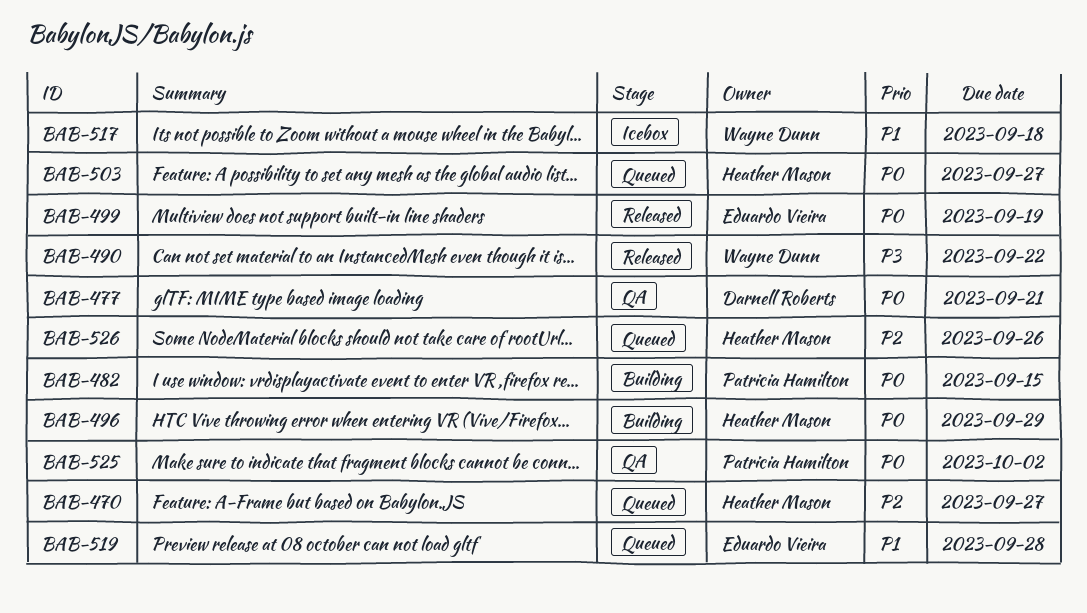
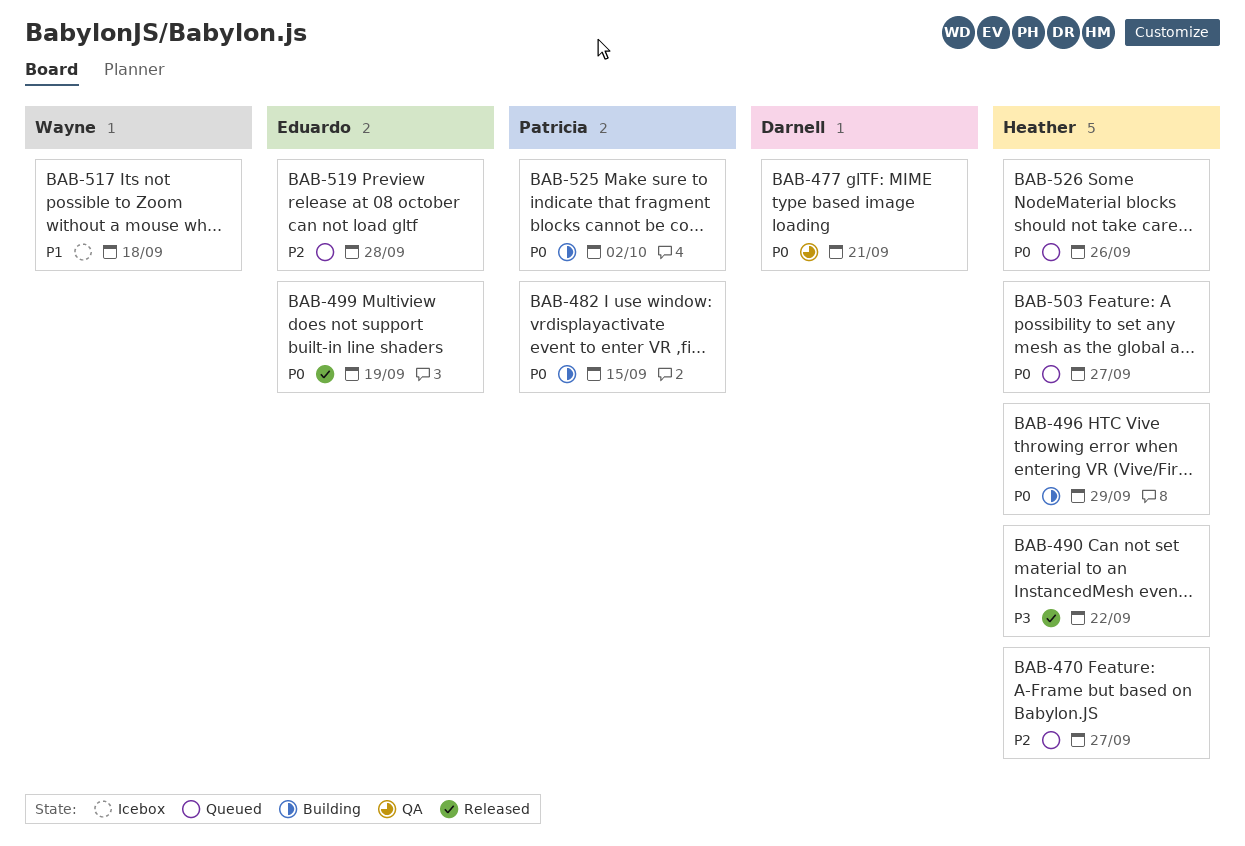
BAB-490, owner: Wayne Dunn -> Heather Mason
BAB-519, priority: P1 -> P2
BAB-525, status: QA -> Building
BAB-526, priority: P2 -> P0

